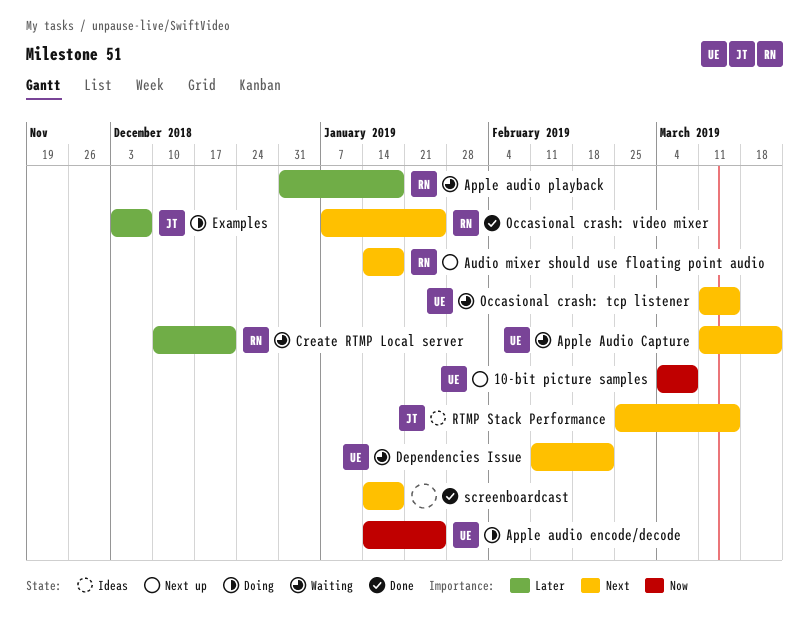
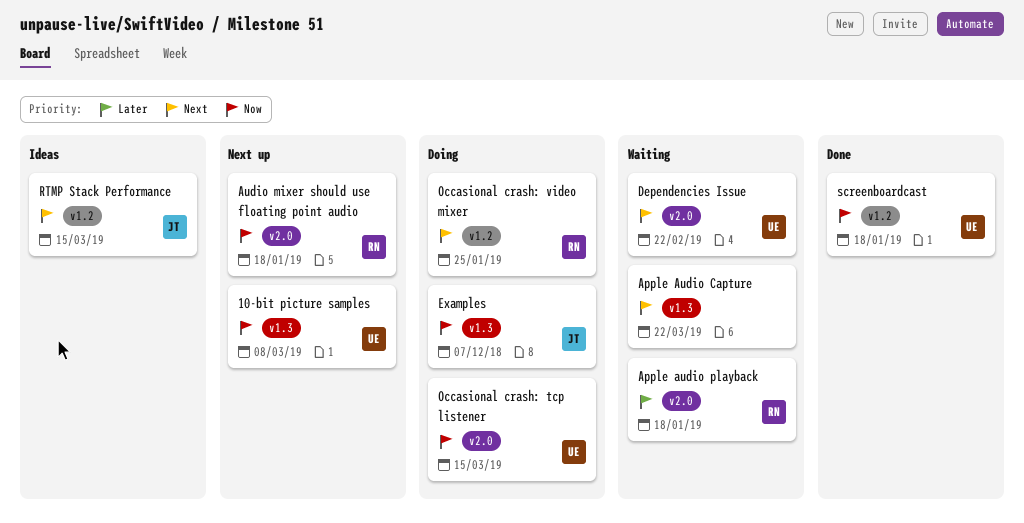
Apple Audio Capture, owner: UE -> none
Apple audio encode/decode: present -> none
Audio mixer should use floating point audio, priority: Next -> Now
Create RTMP Local server: present -> none
Examples, priority: Later -> Now
Occasional crash: tcp listener, status: Waiting -> Doing
Occasional crash: tcp listener, priority: Next -> Now
Occasional crash: video mixer, status: Done -> Doing
screenboardcast, owner: none -> UE
screenboardcast, priority: Next -> Now

